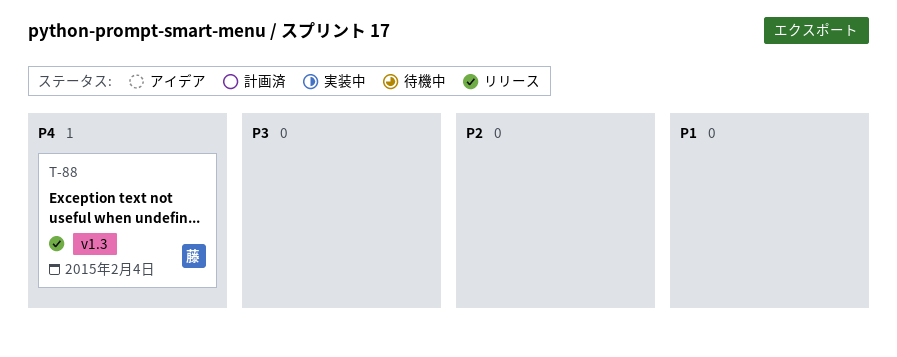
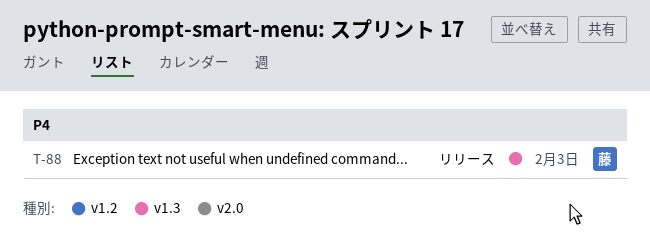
T-88, due: Feb 4 -> Feb 3

